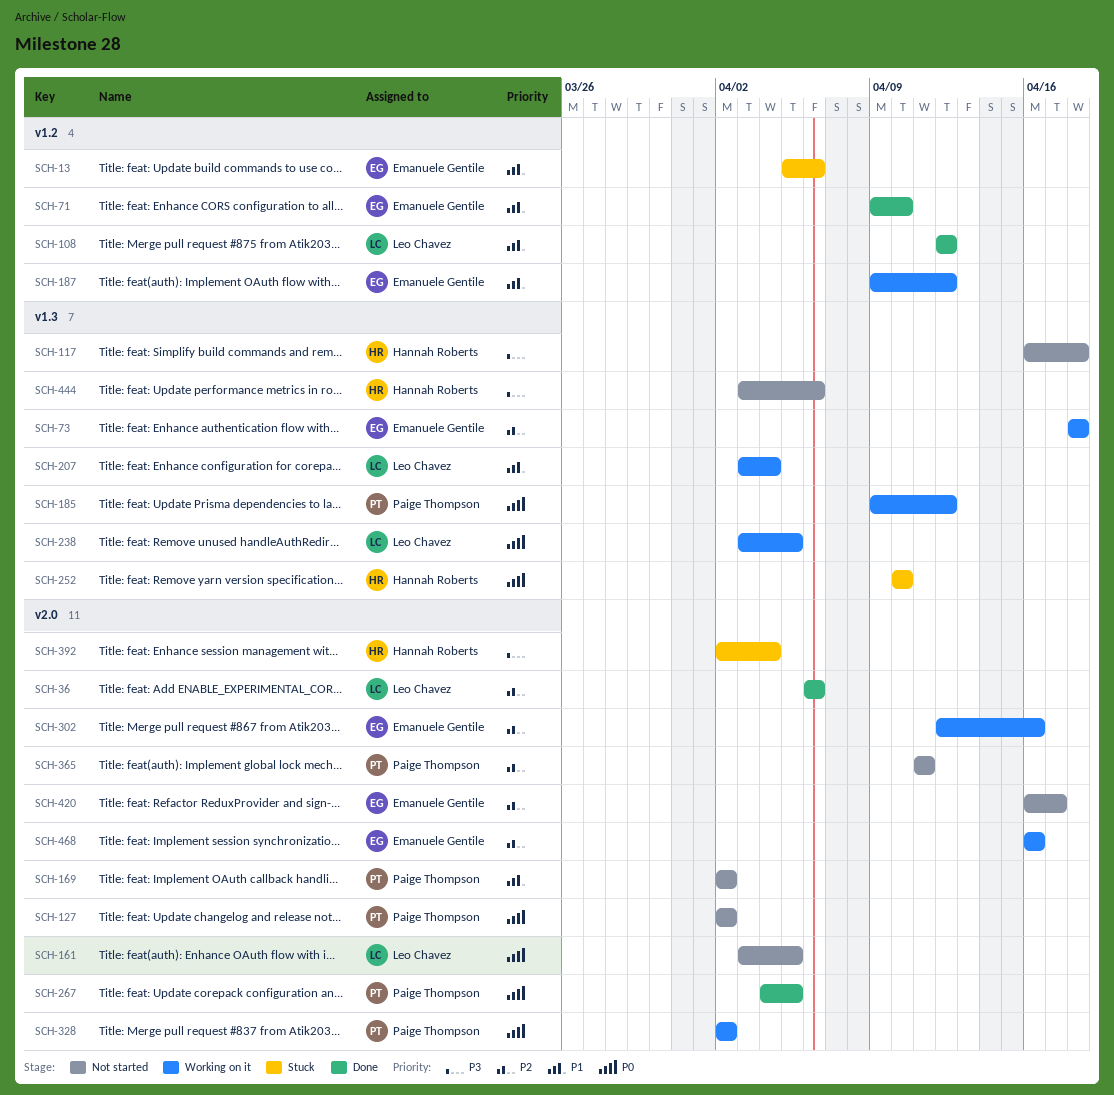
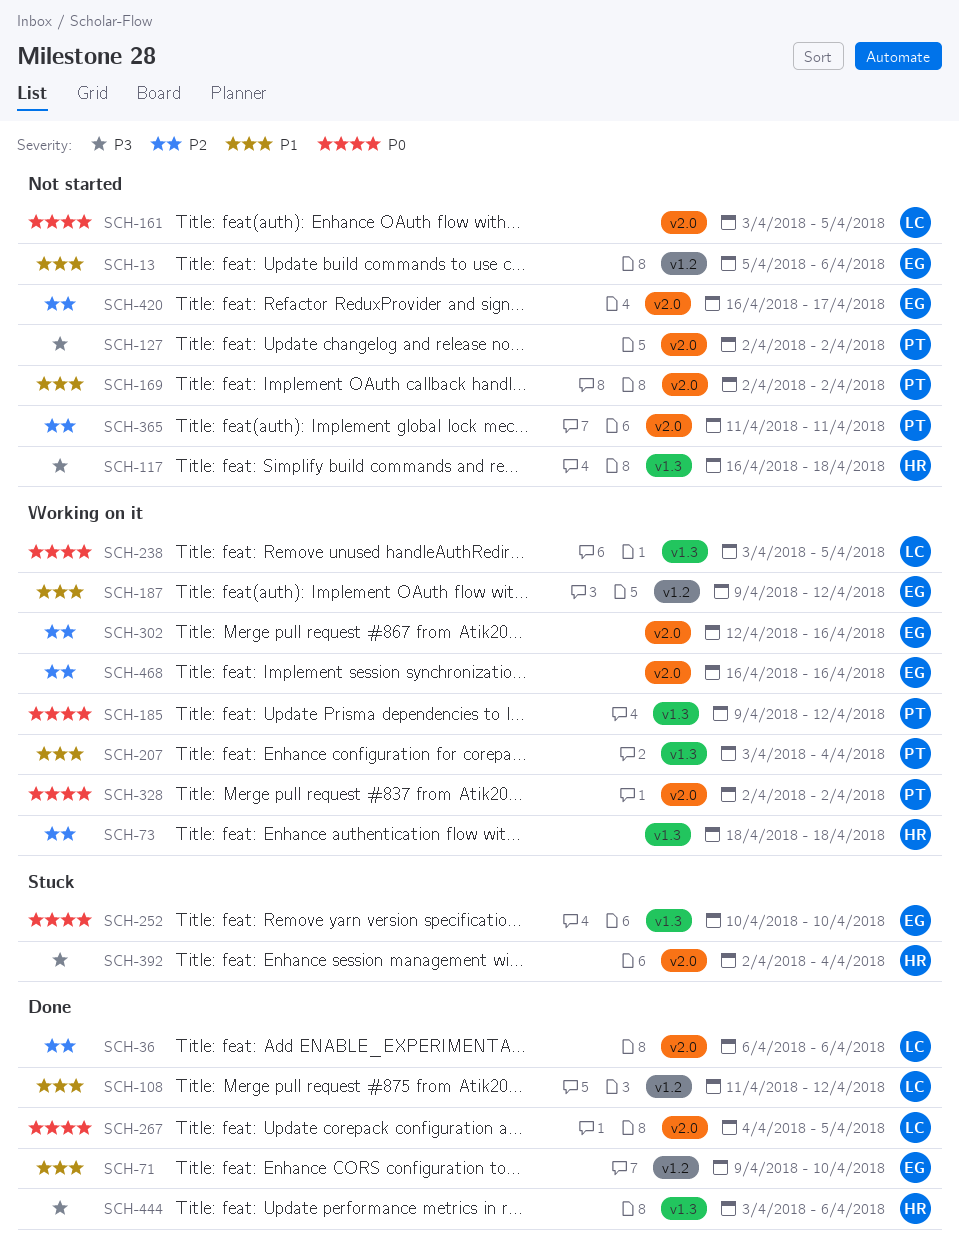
SCH-13, status: Stuck -> Not started
SCH-73, owner: Emanuele Gentile -> Hannah Roberts
SCH-108, start: Apr 12 -> Apr 11
SCH-127, priority: P0 -> P3
SCH-207, owner: Leo Chavez -> Paige Thompson
SCH-252, owner: Hannah Roberts -> Emanuele Gentile
SCH-267, owner: Paige Thompson -> Leo Chavez
SCH-444, status: Not started -> Done

